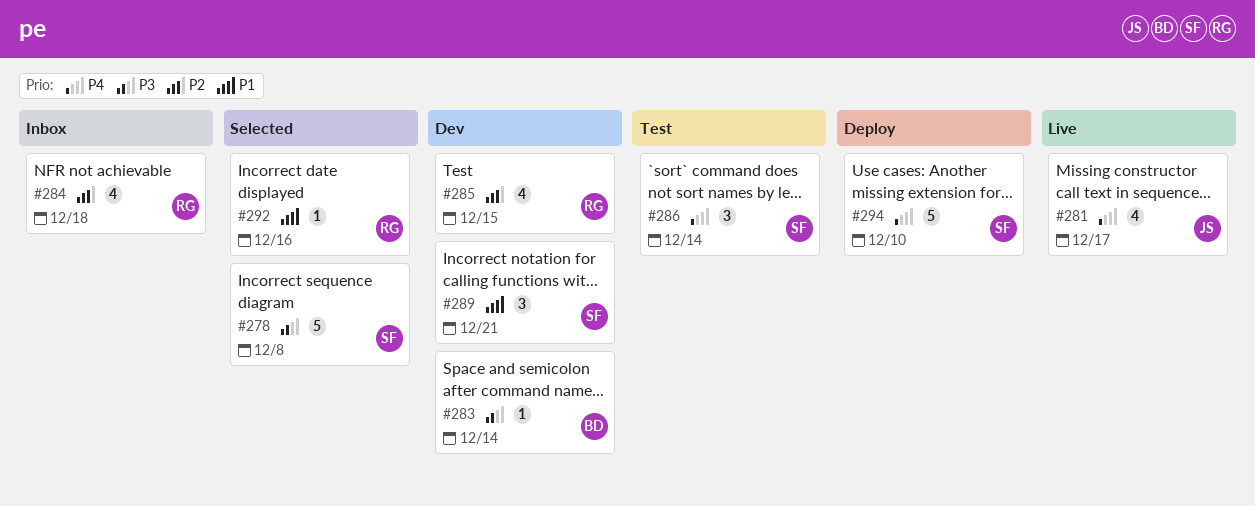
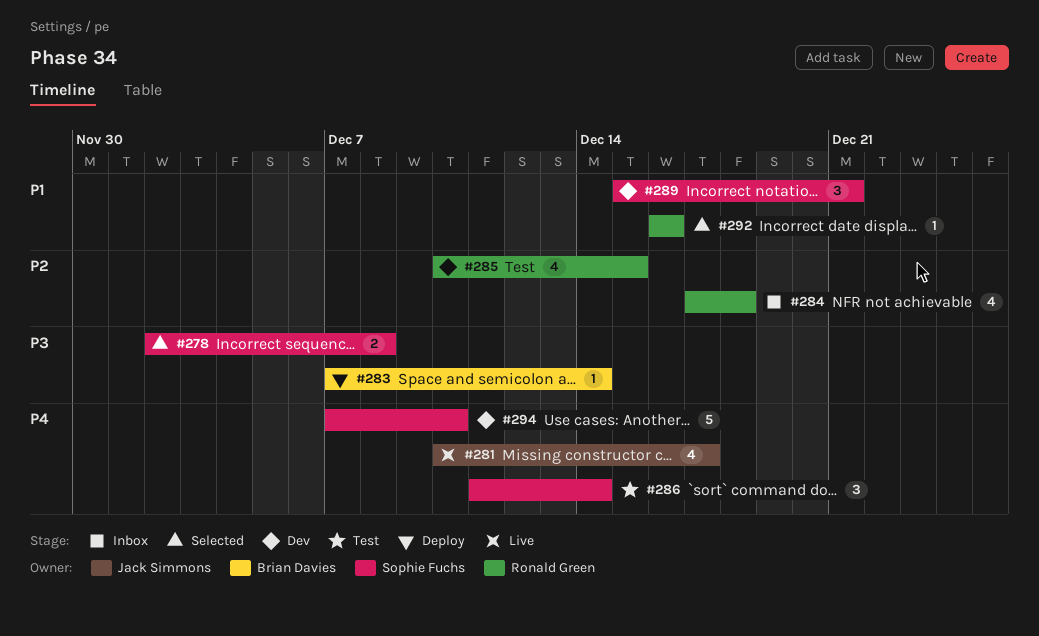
#278, estimate: 5 -> 2
#283, status: Dev -> Deploy
#294, status: Deploy -> Dev

